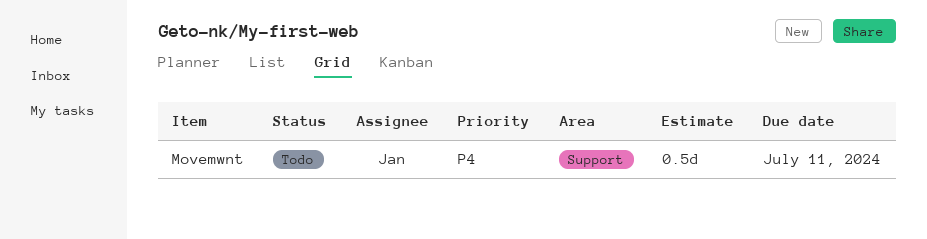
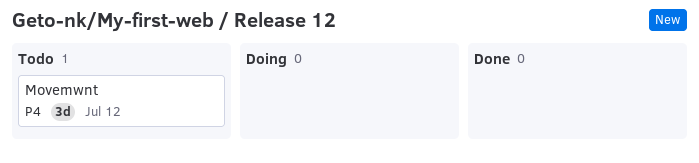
Movemwnt, estimate: 0.5d -> 3d
Movemwnt, due: Jul 11 -> Jul 12

